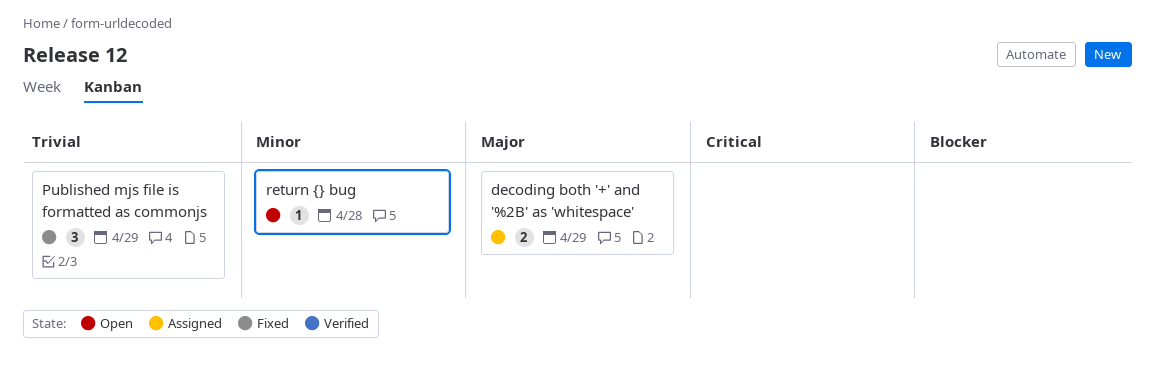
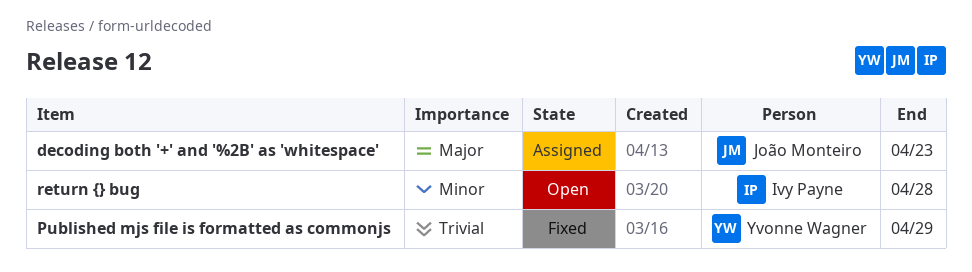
decoding both '+' and '%2B' as 'whitespace', due: Apr 29 -> Apr 23

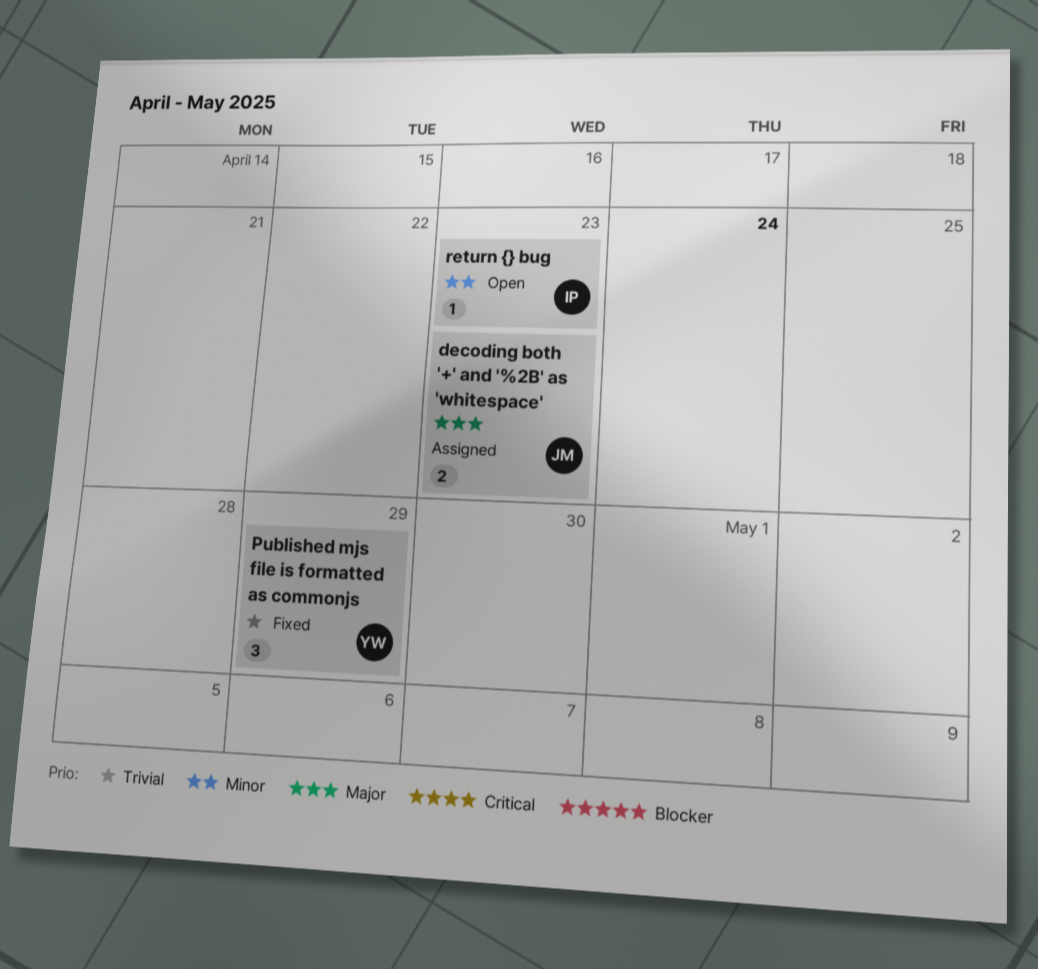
return {} bug, due: Apr 28 -> Apr 23

